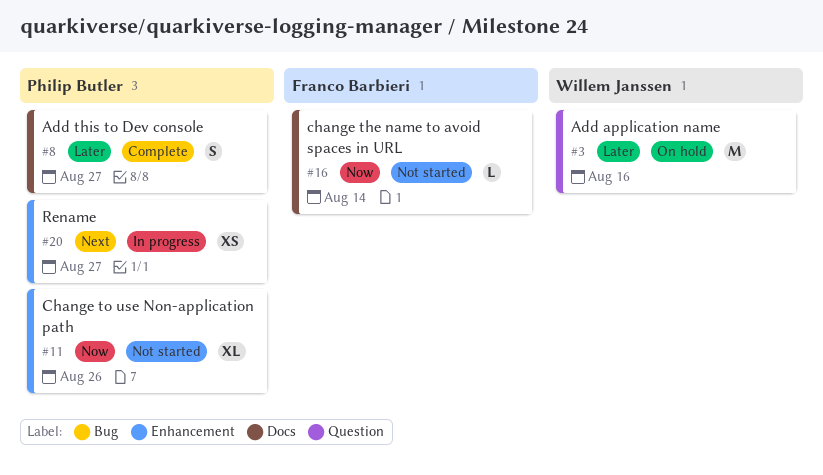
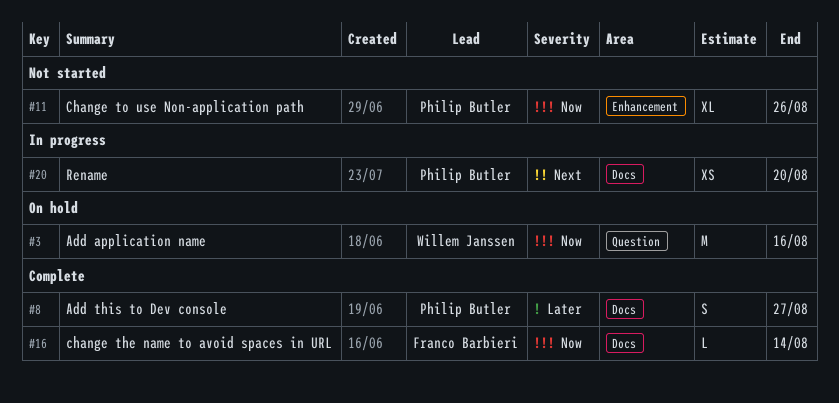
#3, priority: Later -> Now
#16, status: Not started -> Complete
#20, label: Enhancement -> Docs
#20, due: Aug 27 -> Aug 20

